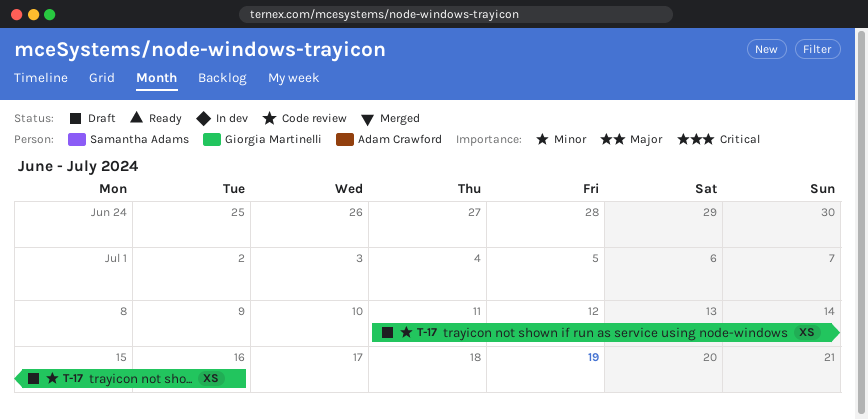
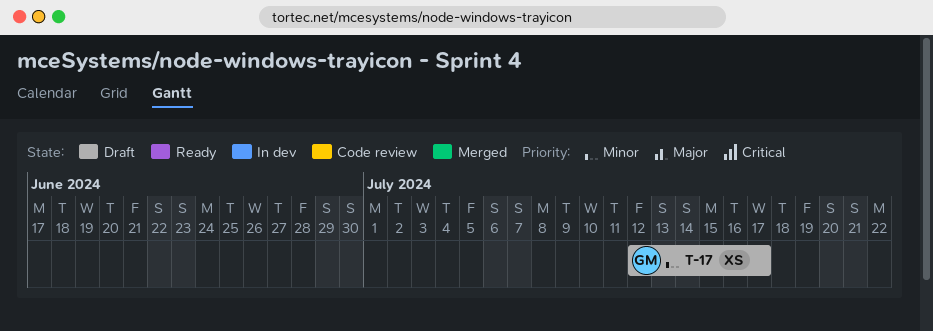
T-17, start: Jul 11 -> Jul 12
T-17, due: Jul 16 -> Jul 17

